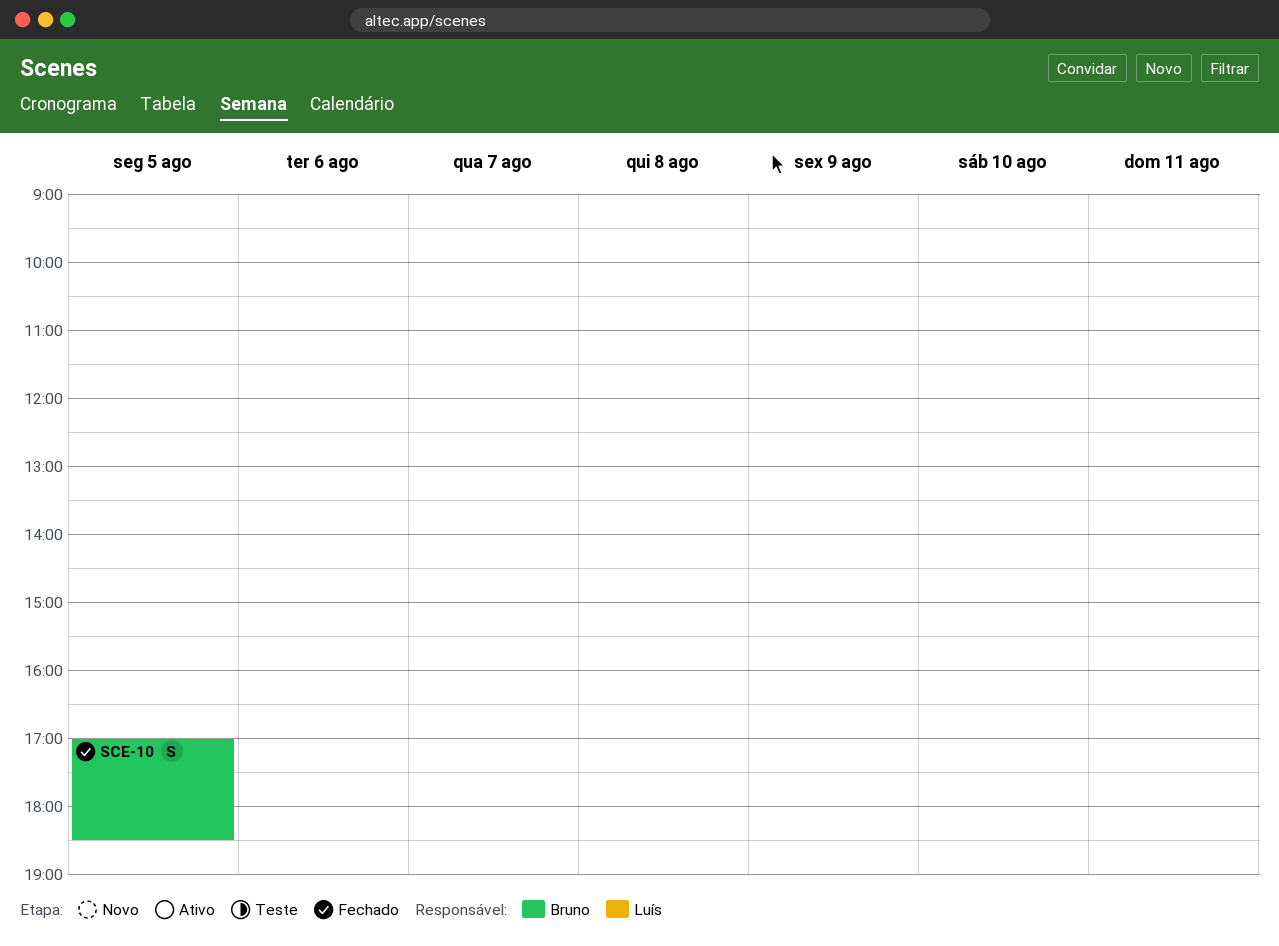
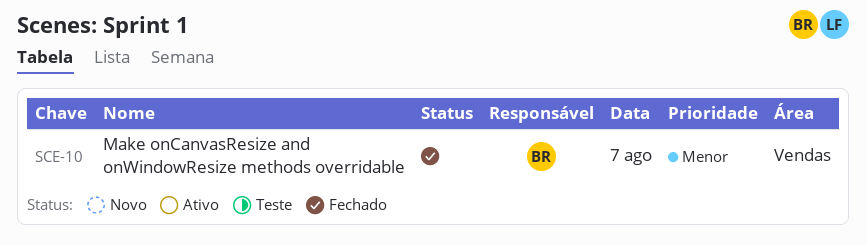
SCE-10, day: Aug 5 -> Aug 7

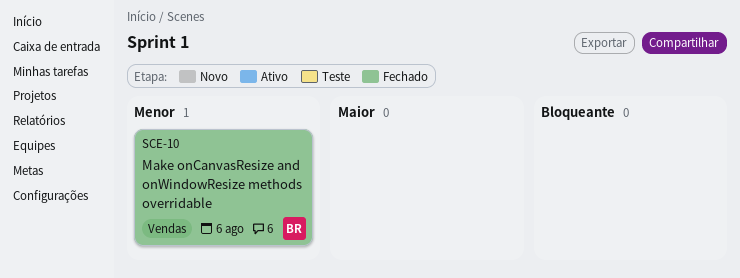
SCE-10, day: Aug 7 -> Aug 6

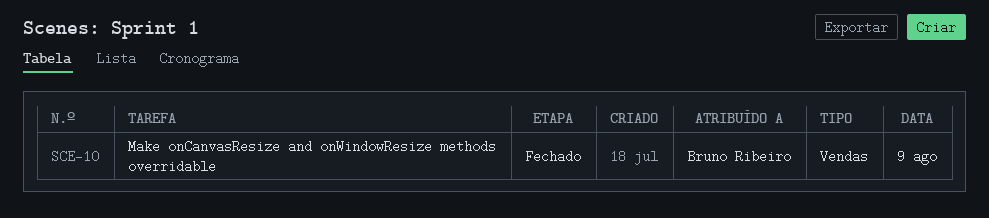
SCE-10, day: Aug 6 -> Aug 9

